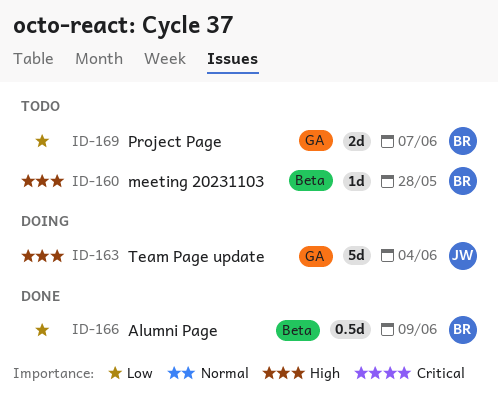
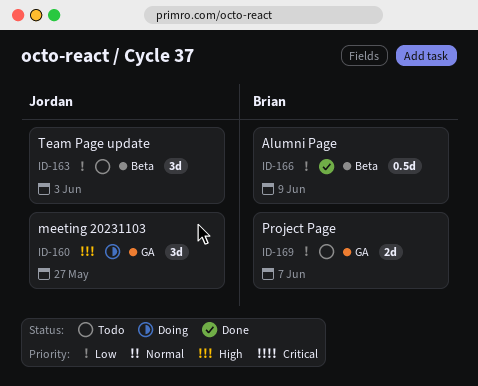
ID-160, status: Todo -> Doing
ID-160, owner: Brian -> Jordan
ID-160, label: Beta -> GA
ID-160, estimate: 1d -> 3d
ID-160, due: May 28 -> May 27
ID-163, status: Doing -> Todo
ID-163, priority: High -> Low
ID-163, label: GA -> Beta
ID-163, estimate: 5d -> 3d
ID-163, due: Jun 4 -> Jun 3

